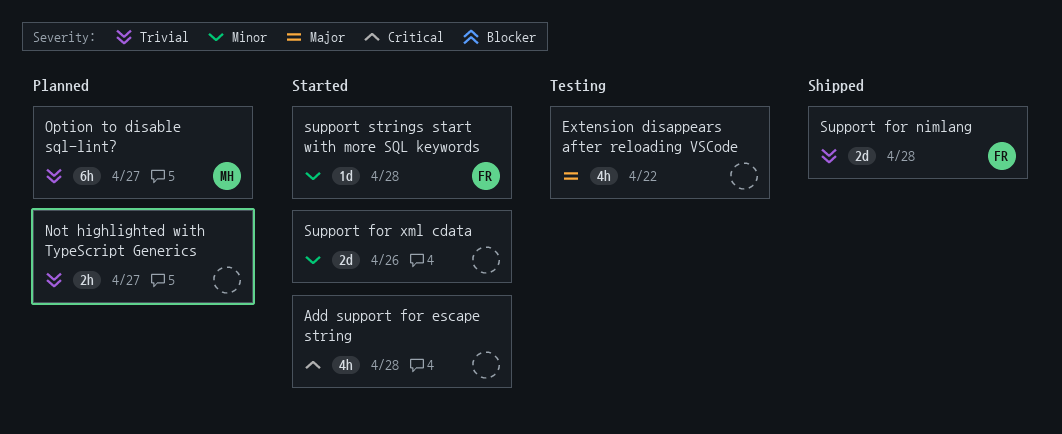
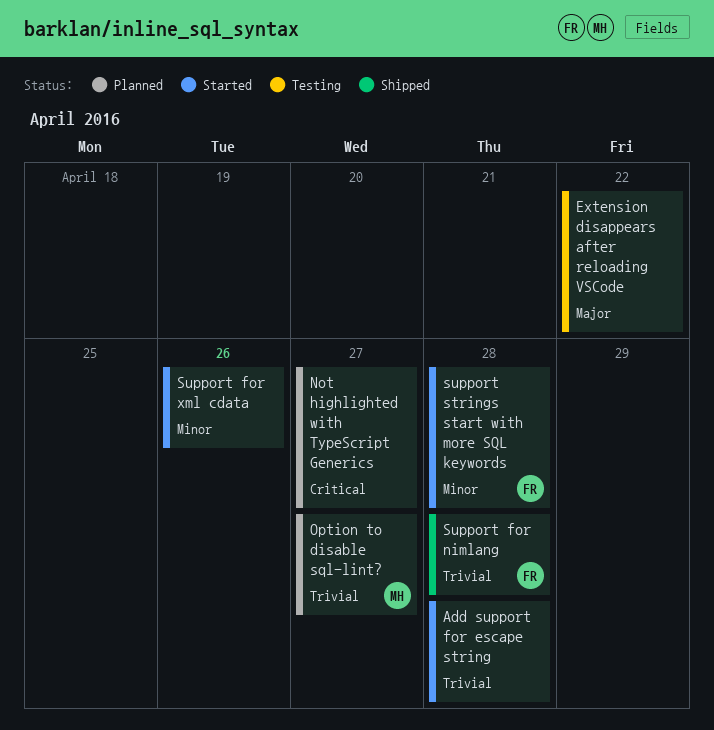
Add support for escape string, priority: Critical -> Trivial
Not highlighted with TypeScript Generics, priority: Trivial -> Critical

